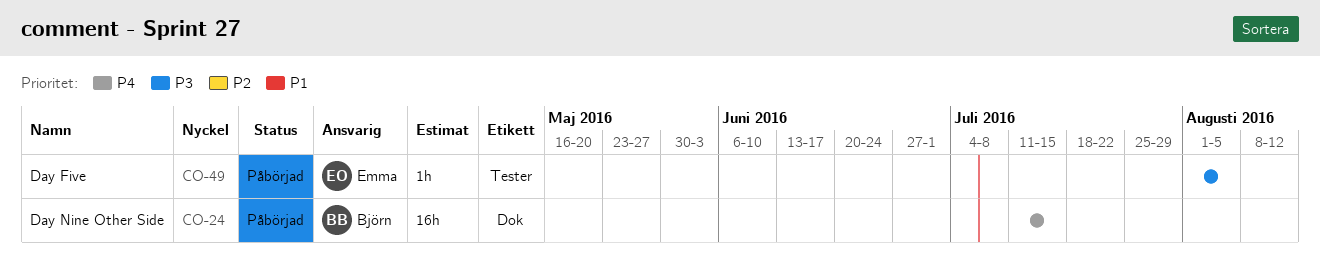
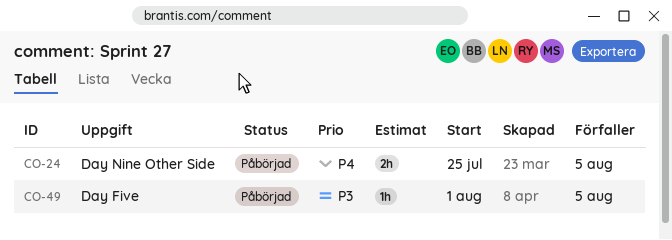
CO-24, estimate: 16h -> 2h
CO-24, start: Jul 11 -> Jul 25
CO-24, due: Jul 15 -> Aug 5

